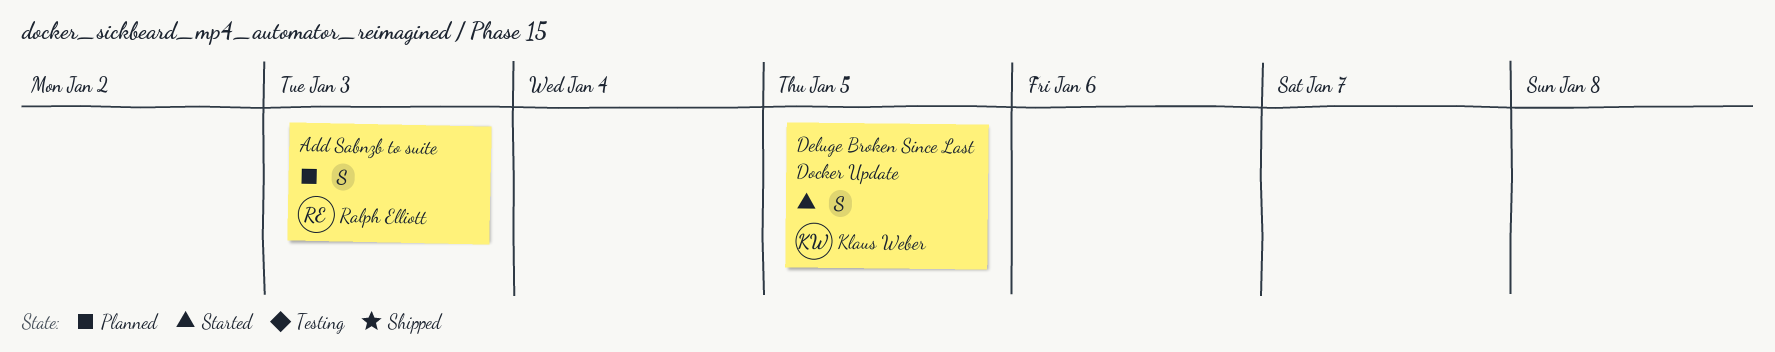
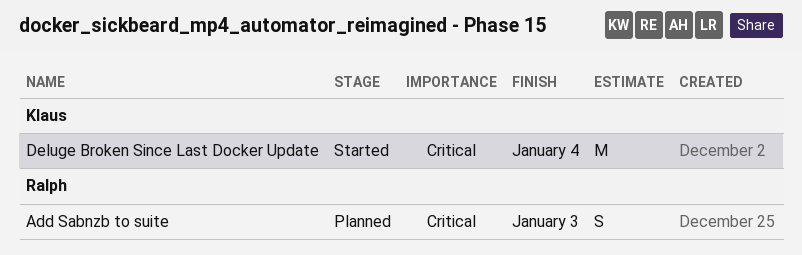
Deluge Broken Since Last Docker Update, estimate: S -> M
Deluge Broken Since Last Docker Update, due: Jan 5 -> Jan 4

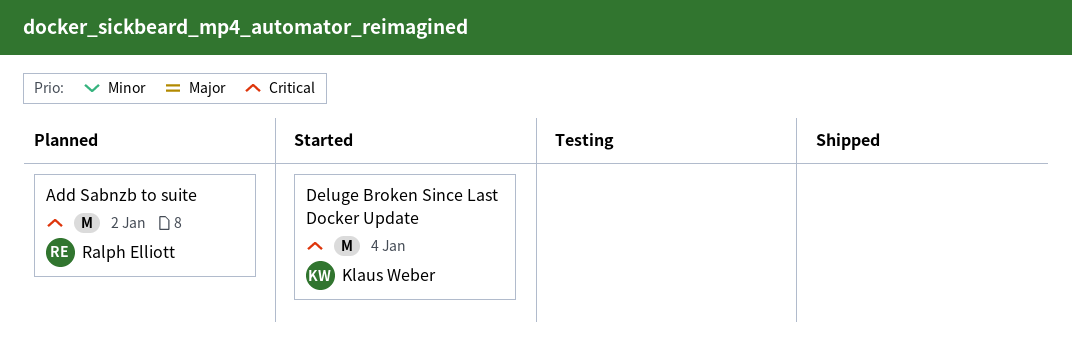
Add Sabnzb to suite, estimate: S -> M
Add Sabnzb to suite, due: Jan 3 -> Jan 2

